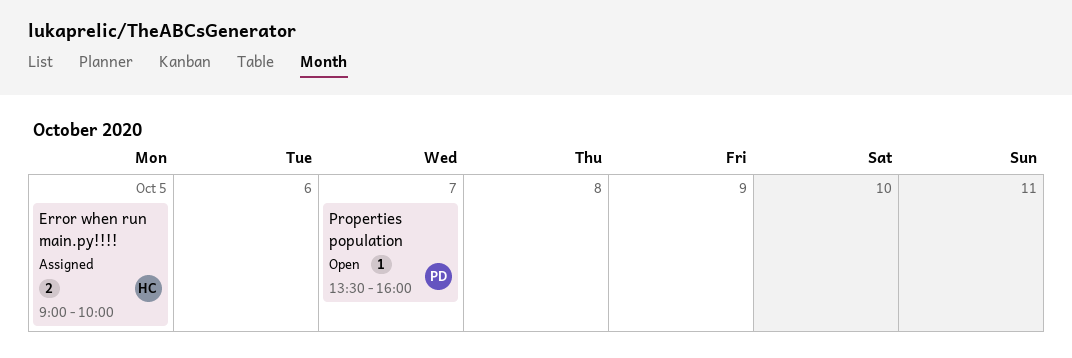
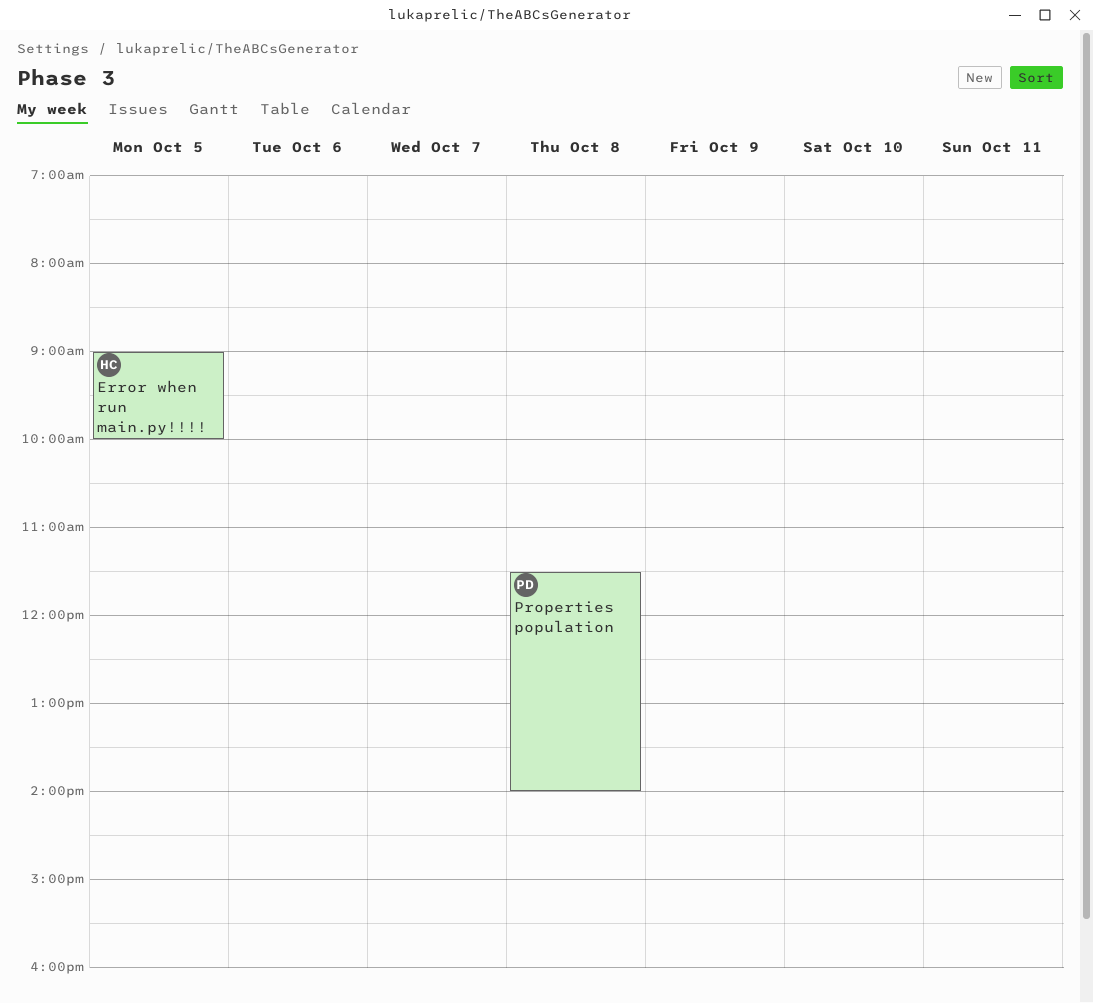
Properties population, day: Oct 7 -> Oct 8
Properties population, begins: 13:30 -> 11:30
Properties population, ends: 16:00 -> 14:00

